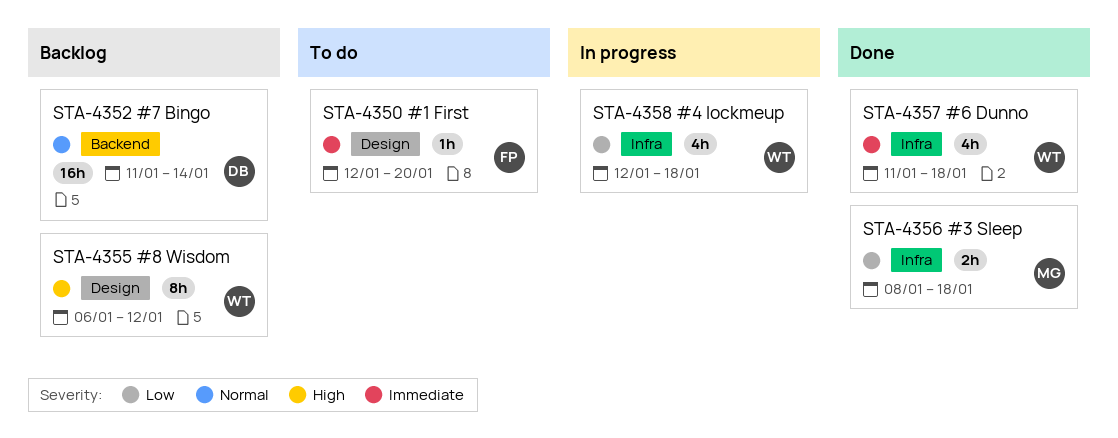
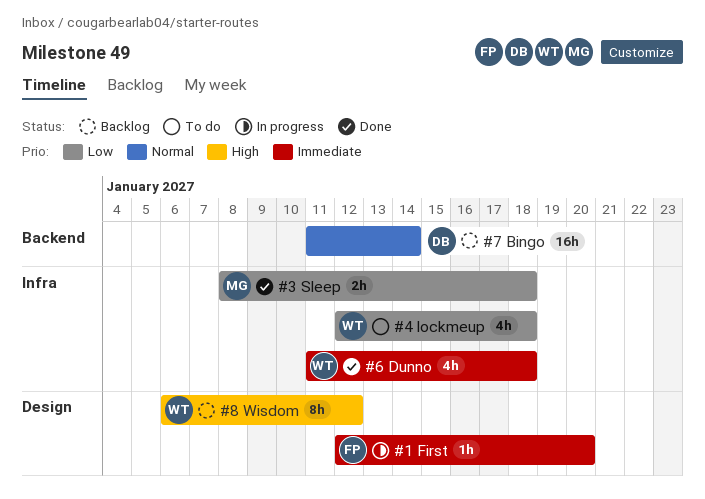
#1 First, status: To do -> In progress
#4 lockmeup, status: In progress -> To do

